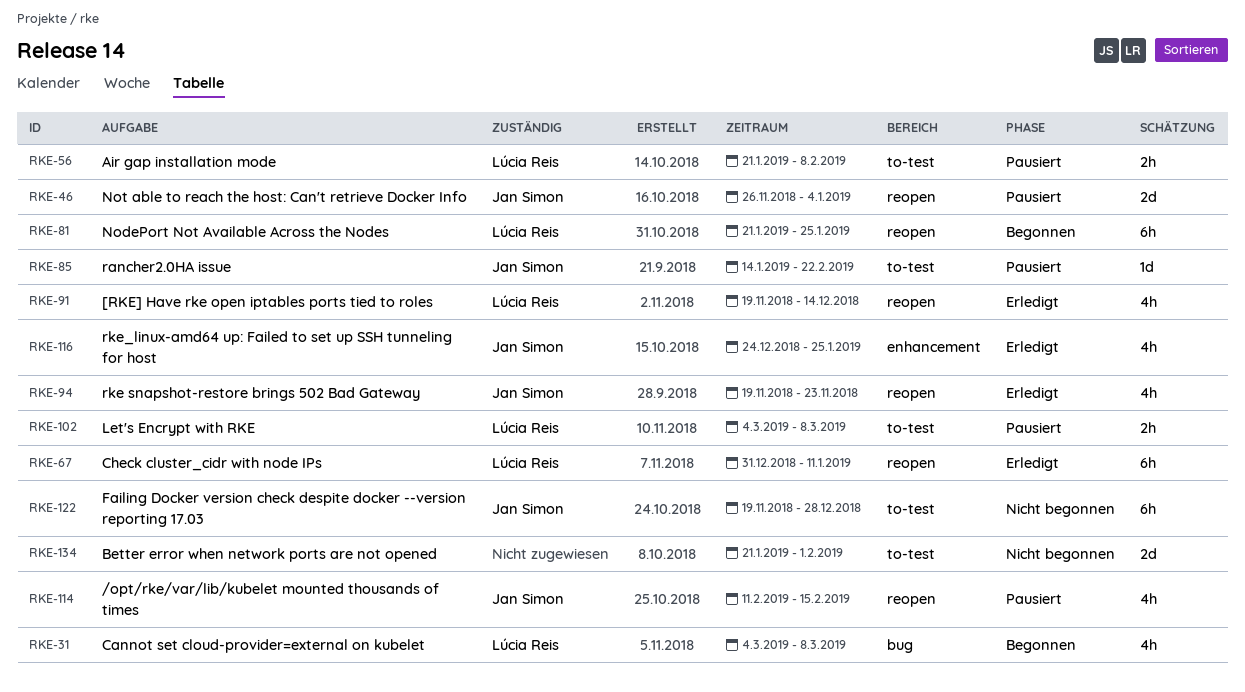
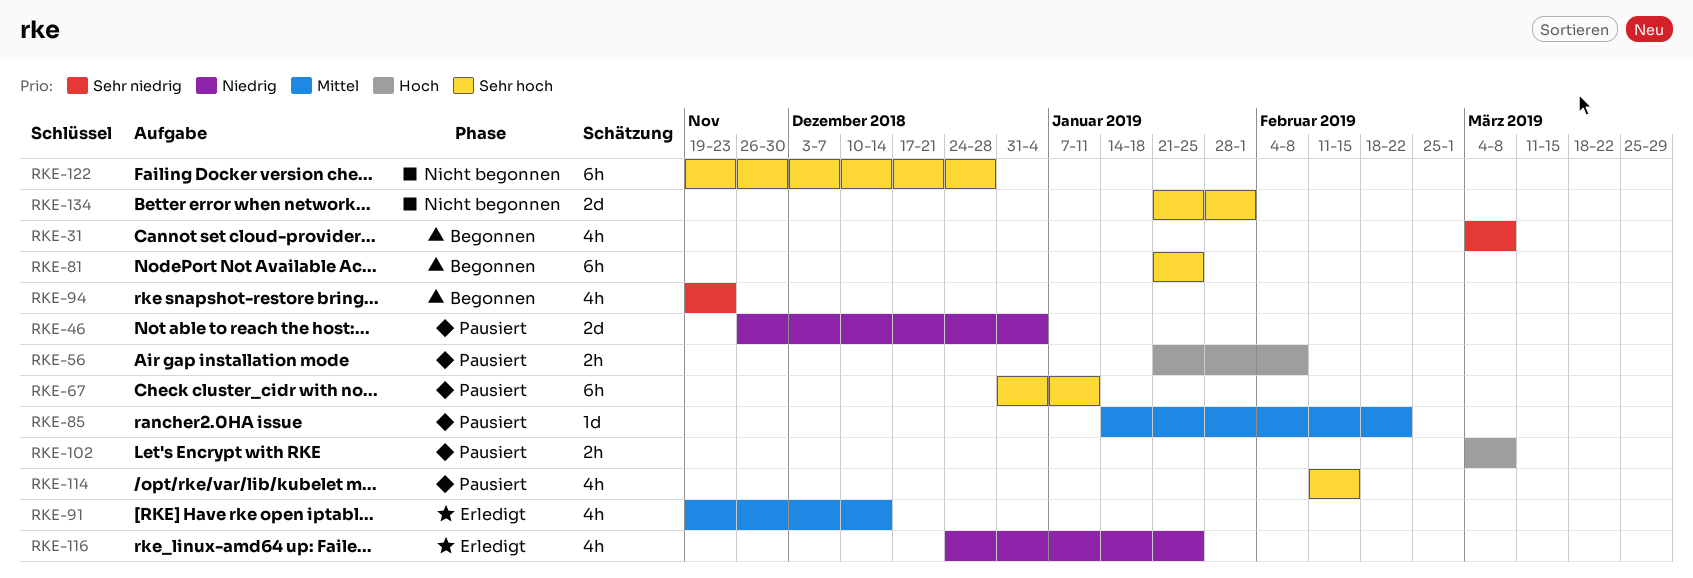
RKE-67, status: Erledigt -> Pausiert
RKE-94, status: Erledigt -> Begonnen

